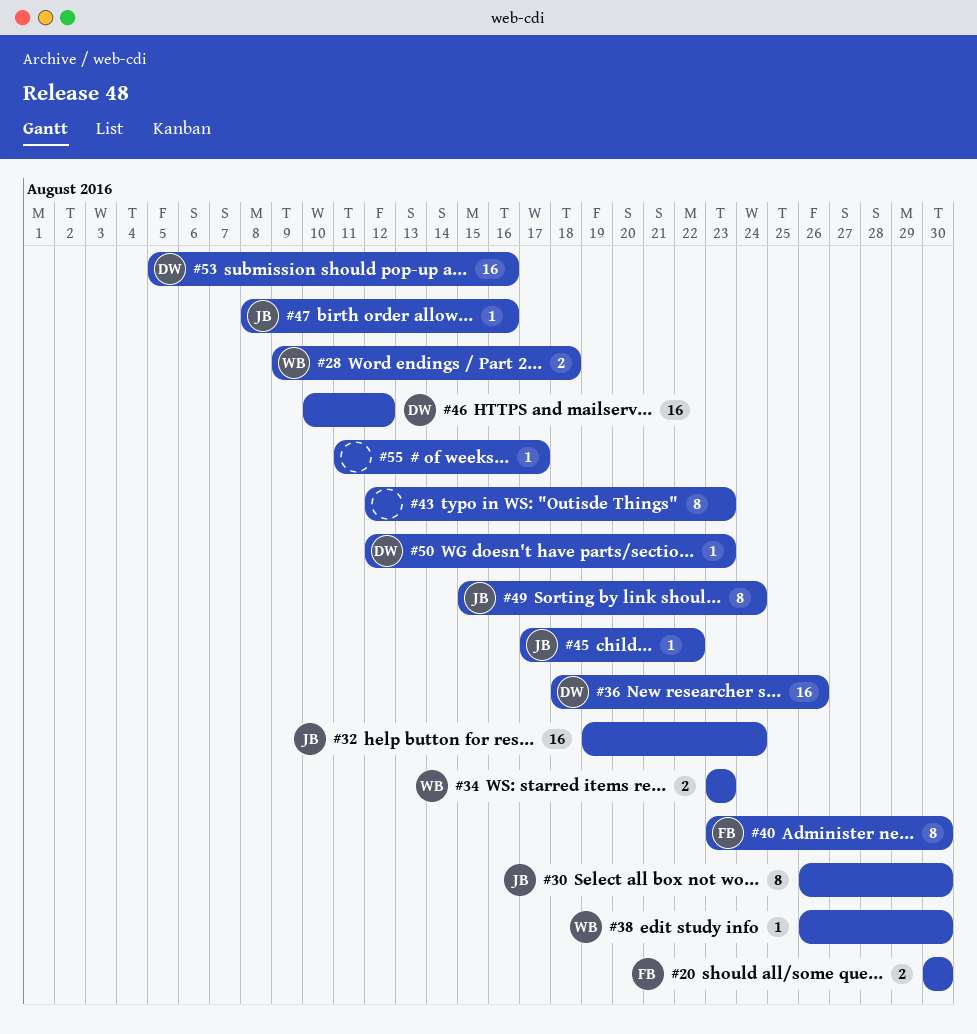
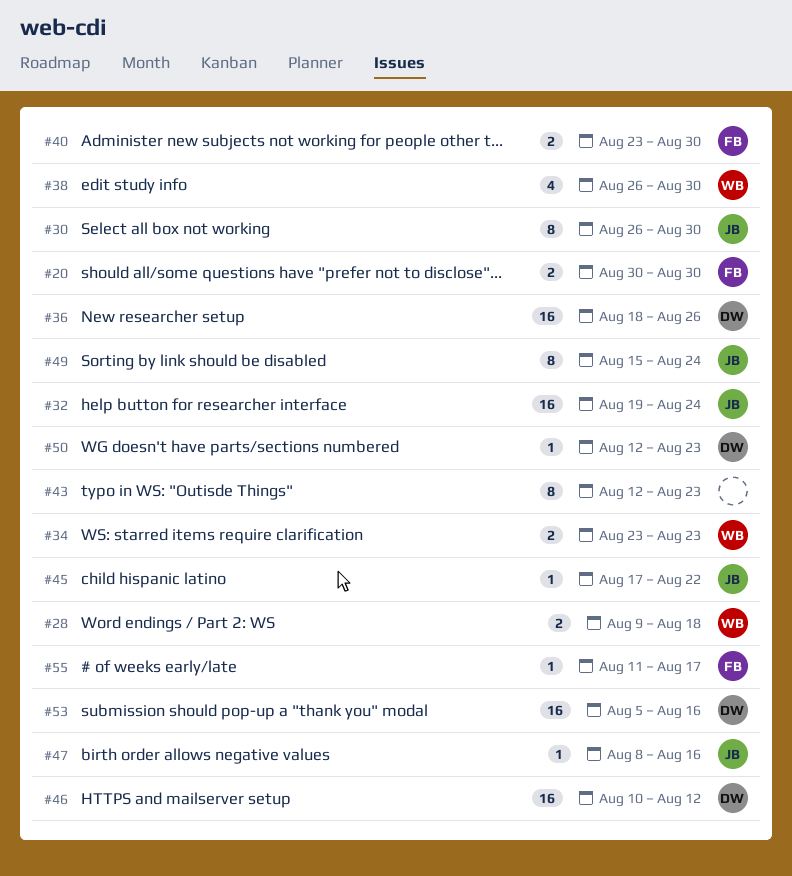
#38, estimate: 1 -> 4
#40, estimate: 8 -> 2
#55, owner: none -> FB

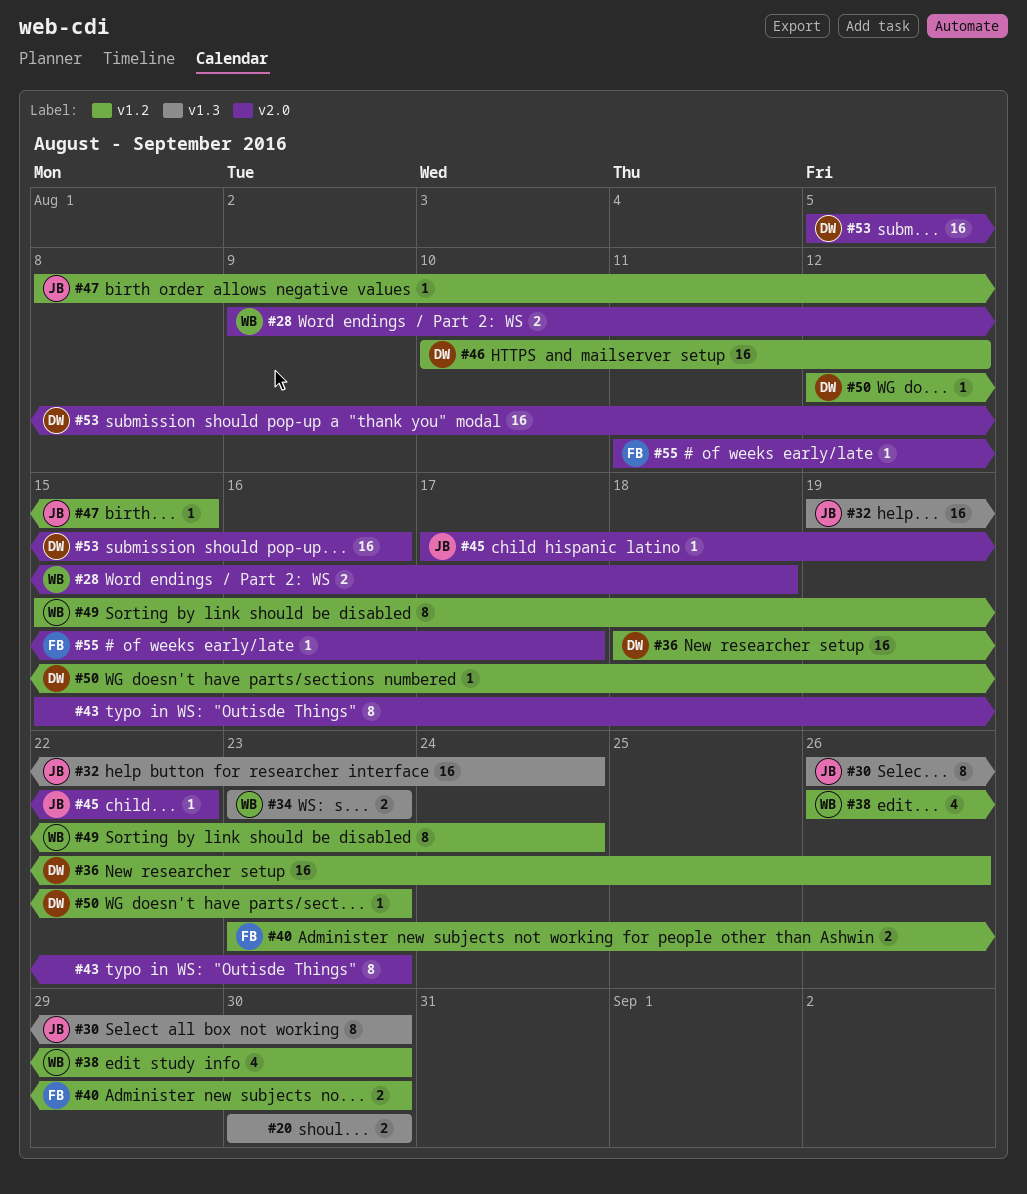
#20, owner: FB -> none
#43, start: Aug 12 -> Aug 15
#47, due: Aug 16 -> Aug 15
#49, owner: JB -> WB

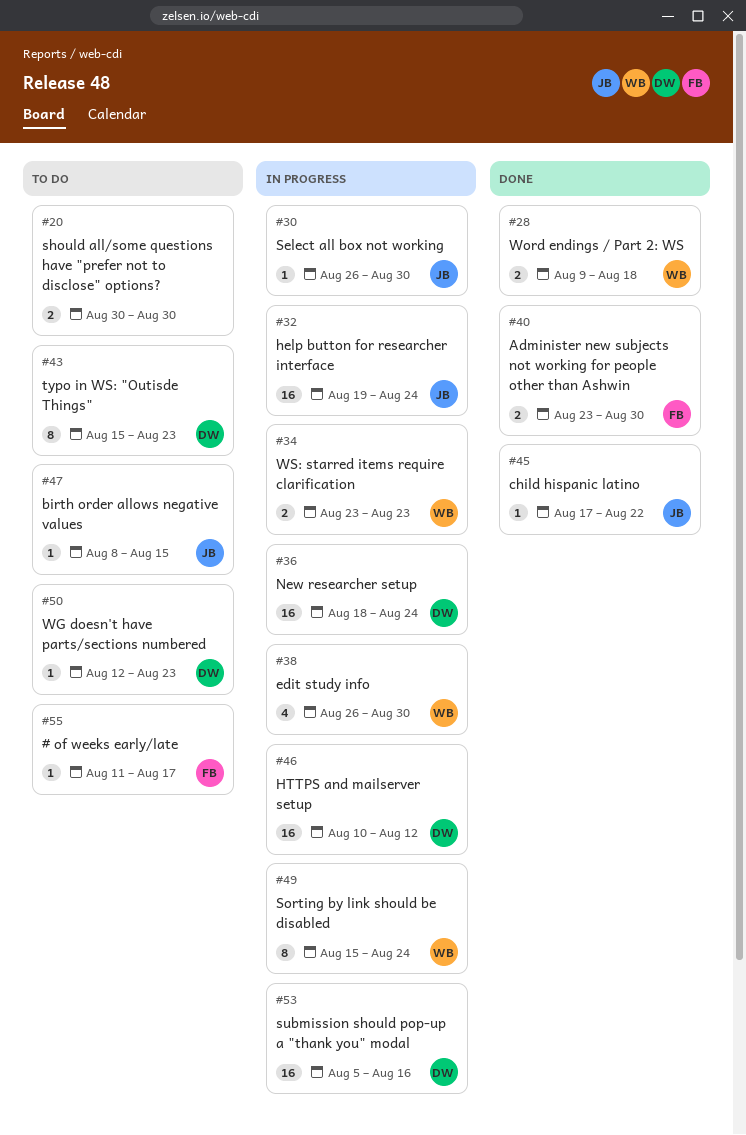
#30, estimate: 8 -> 1
#36, due: Aug 26 -> Aug 24
#43, owner: none -> DW

